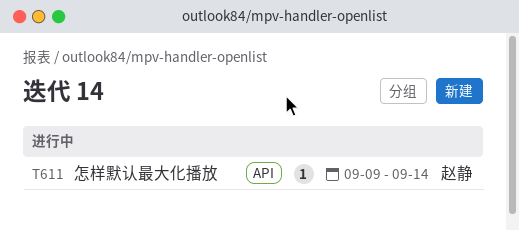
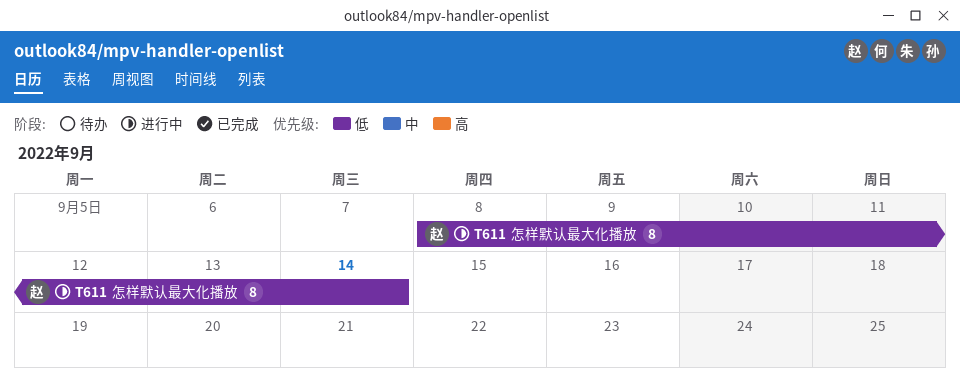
T611, estimate: 1 -> 8
T611, start: Sep 9 -> Sep 8

